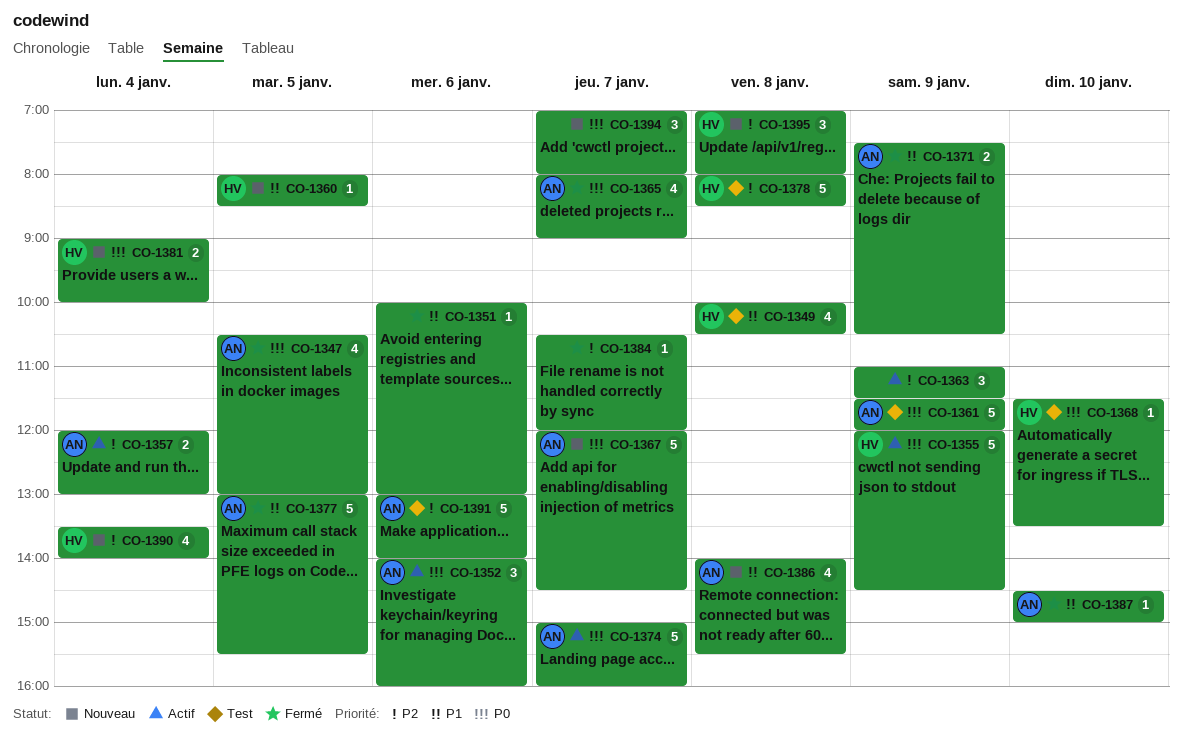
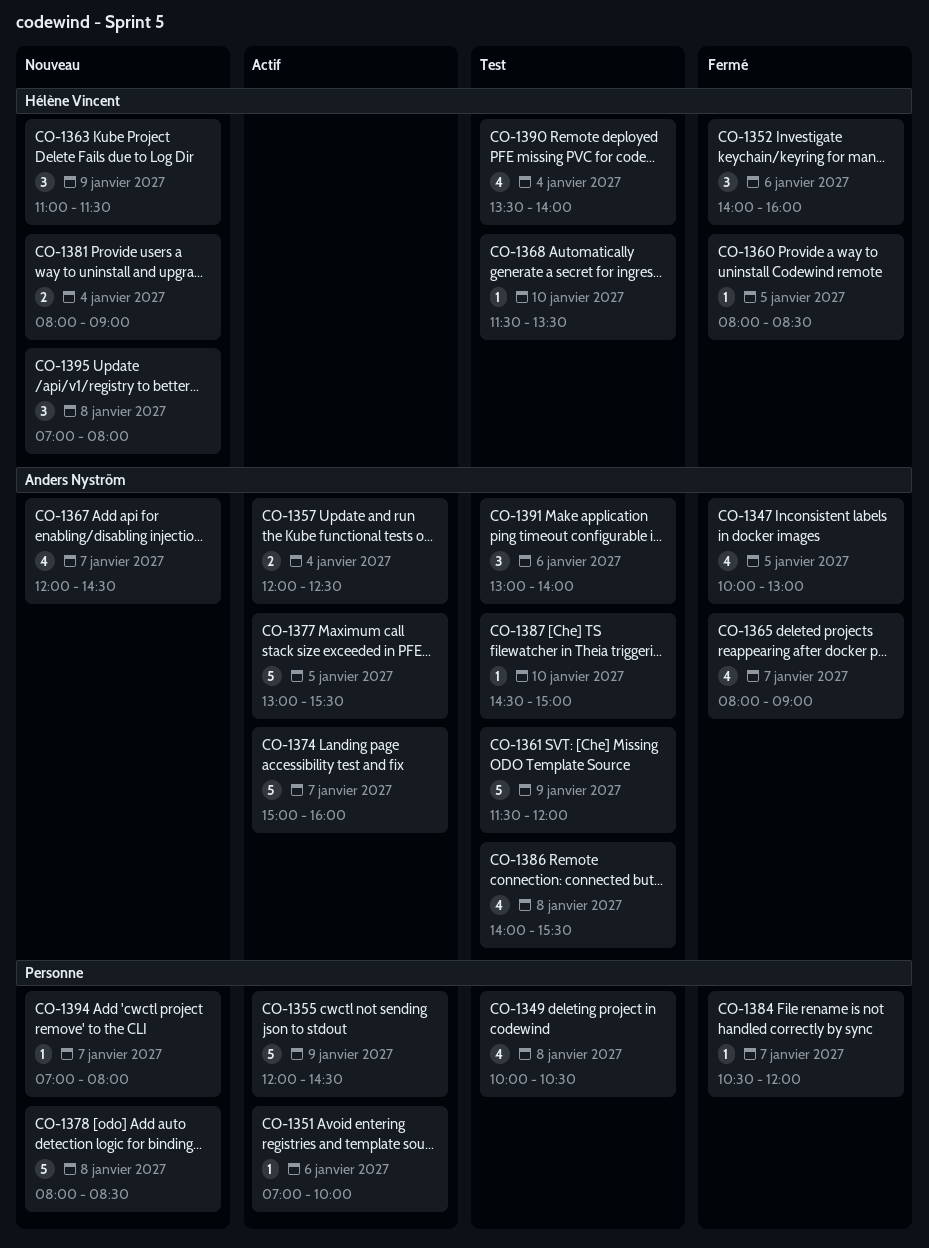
CO-1347, begins: 10:30 -> 10:00
CO-1349, owner: Hélène Vincent -> none
CO-1351, status: Fermé -> Actif
CO-1351, begins: 10:00 -> 07:00
CO-1351, ends: 13:00 -> 10:00
CO-1352, status: Actif -> Fermé
CO-1352, owner: Anders Nyström -> Hélène Vincent
CO-1355, owner: Hélène Vincent -> none
CO-1357, ends: 13:00 -> 12:30
CO-1360, status: Nouveau -> Fermé
CO-1363, status: Actif -> Nouveau
CO-1363, owner: none -> Hélène Vincent
CO-1367, estimate: 5 -> 4
CO-1371: present -> none
CO-1377, status: Fermé -> Actif
CO-1378, status: Test -> Nouveau
CO-1378, owner: Hélène Vincent -> none
CO-1381, begins: 09:00 -> 08:00
CO-1381, ends: 10:00 -> 09:00
CO-1386, status: Nouveau -> Test
CO-1387, status: Fermé -> Test
CO-1390, status: Nouveau -> Test
CO-1391, estimate: 5 -> 3
CO-1394, estimate: 3 -> 1

